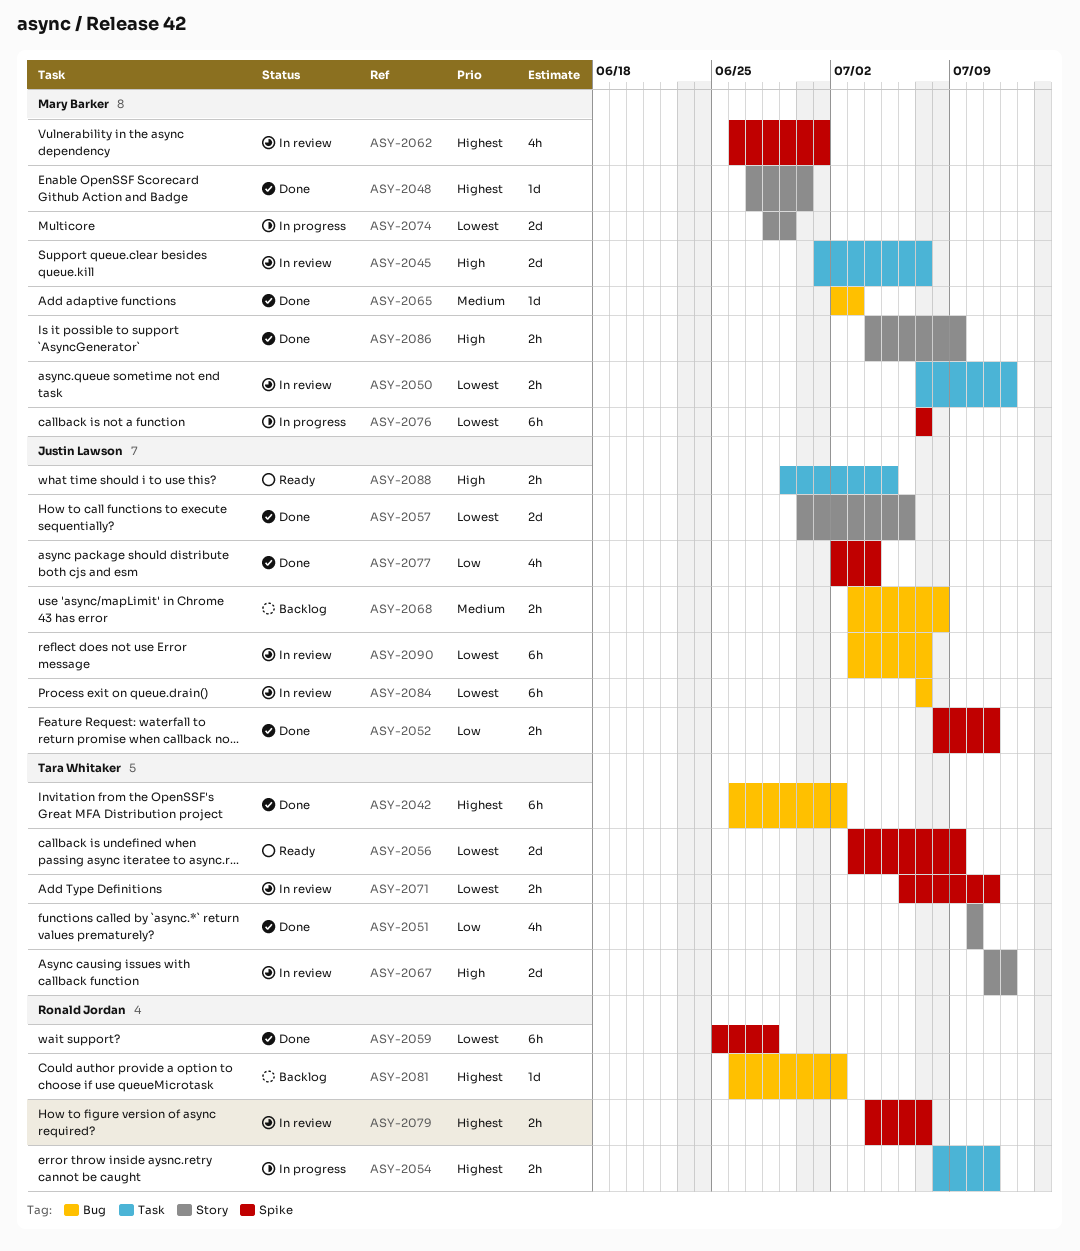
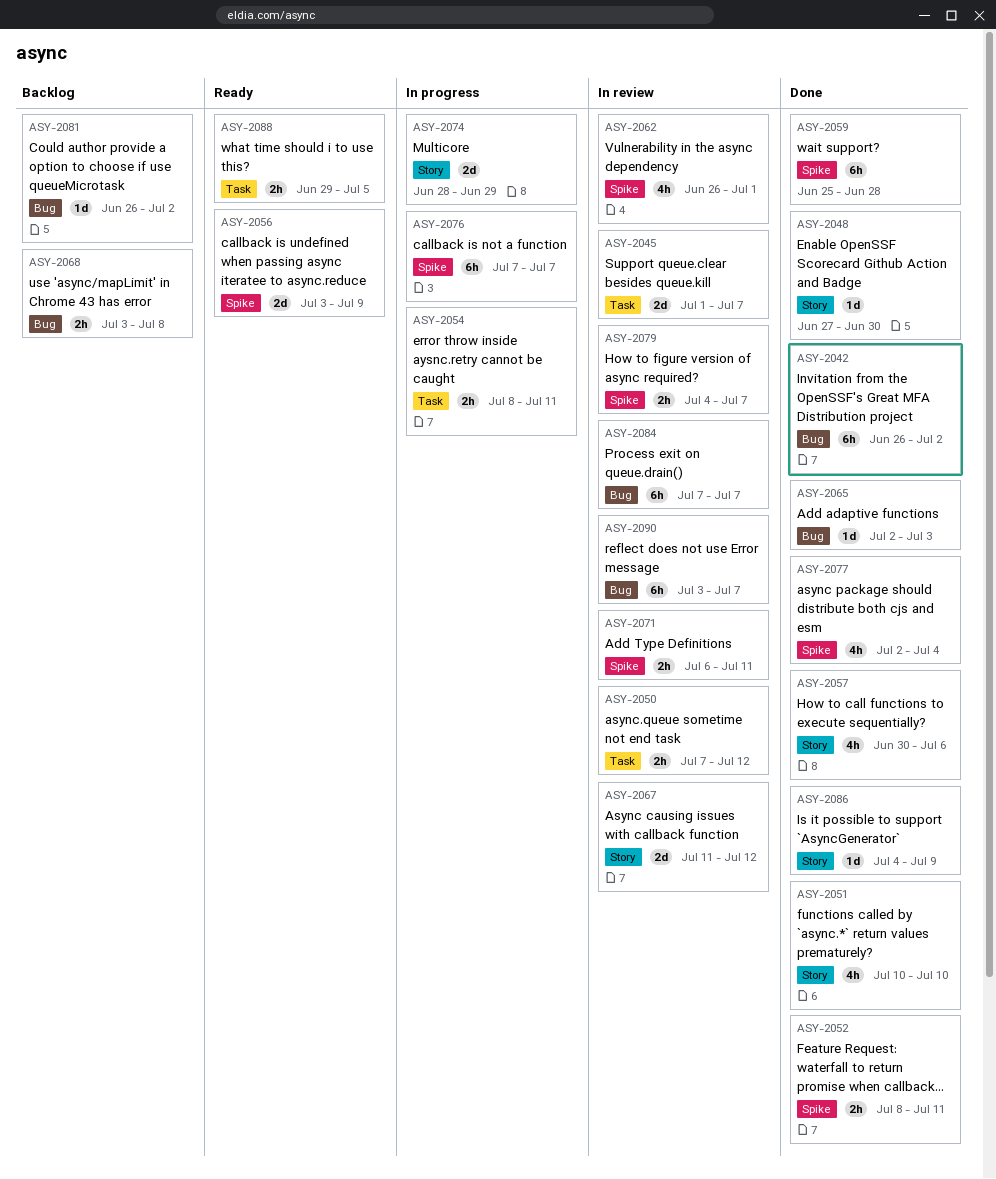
ASY-2057, estimate: 2d -> 4h
ASY-2086, estimate: 2h -> 1d

